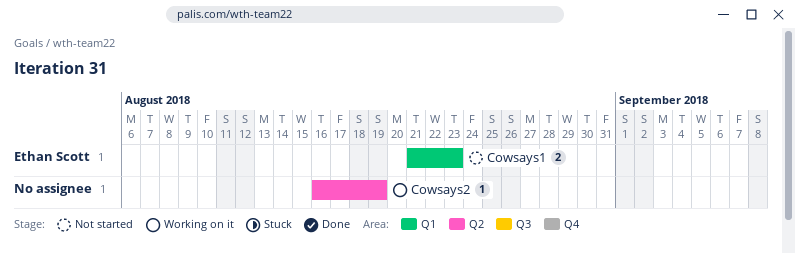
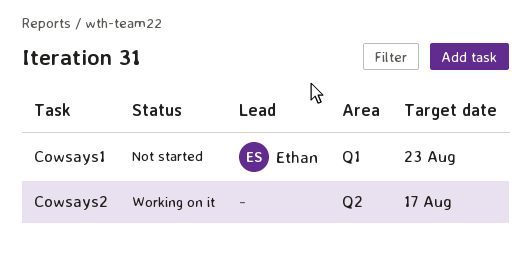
Cowsays2, due: Aug 19 -> Aug 17

